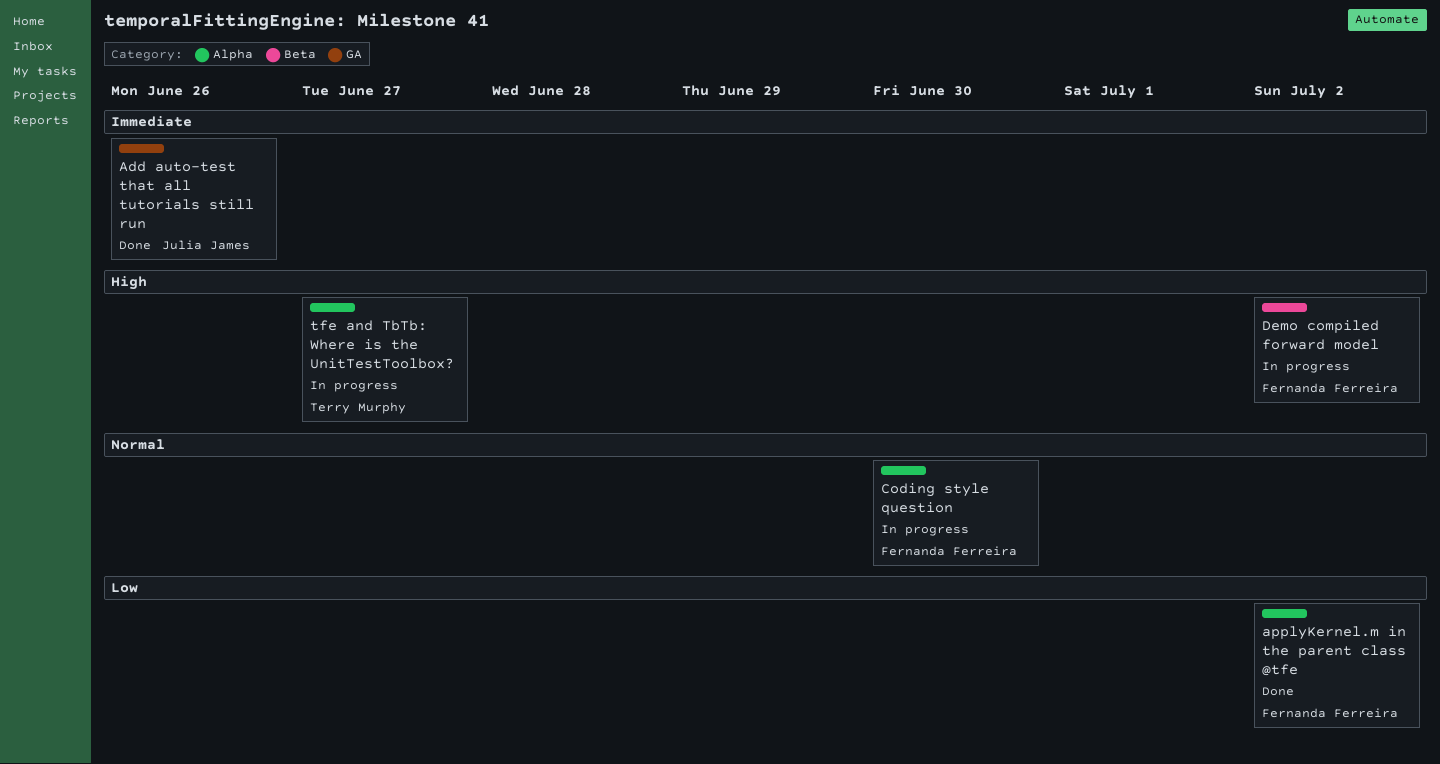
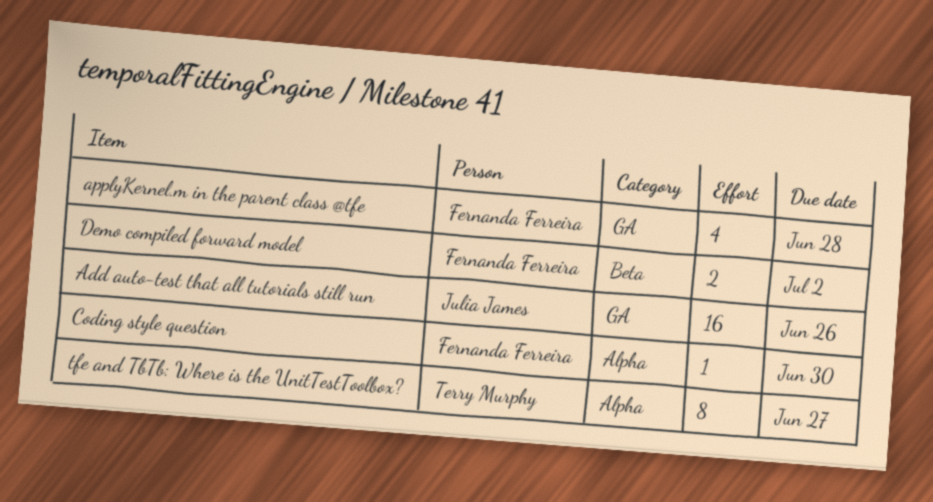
applyKernel.m in the parent class @tfe, label: Alpha -> GA
applyKernel.m in the parent class @tfe, due: Jul 2 -> Jun 28

